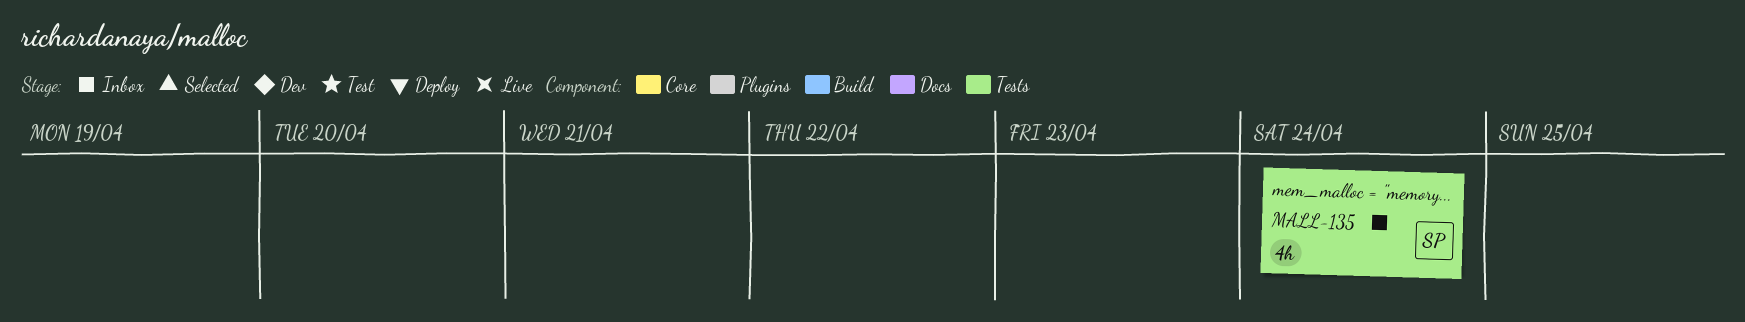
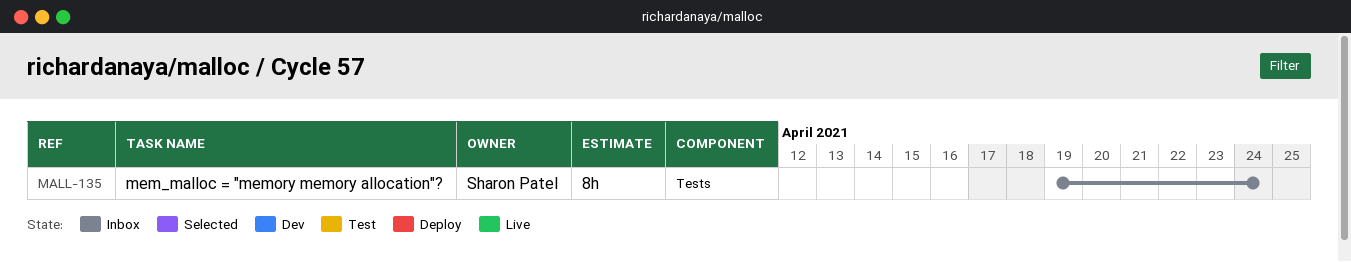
MALL-135, estimate: 4h -> 8h

